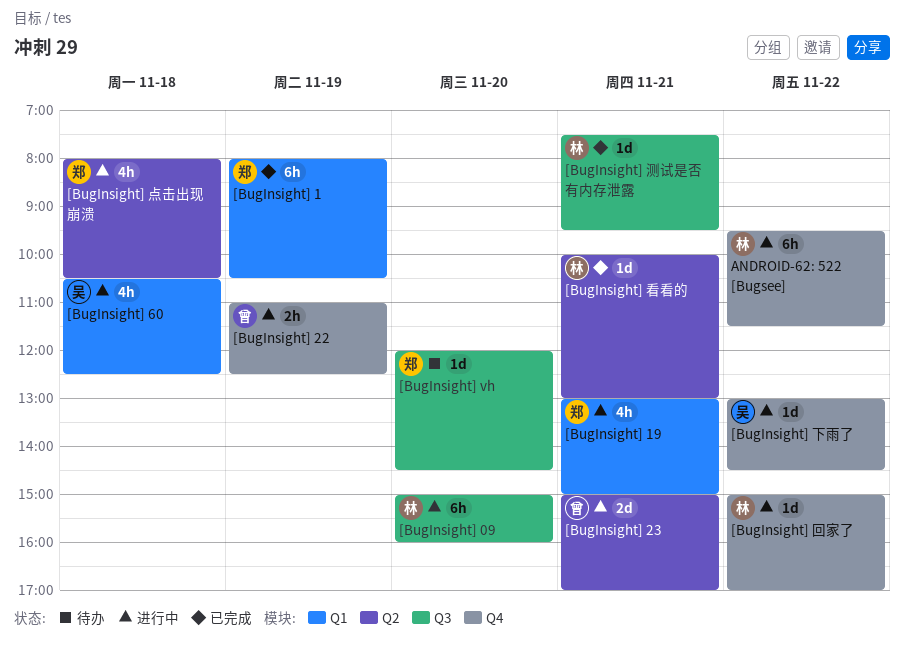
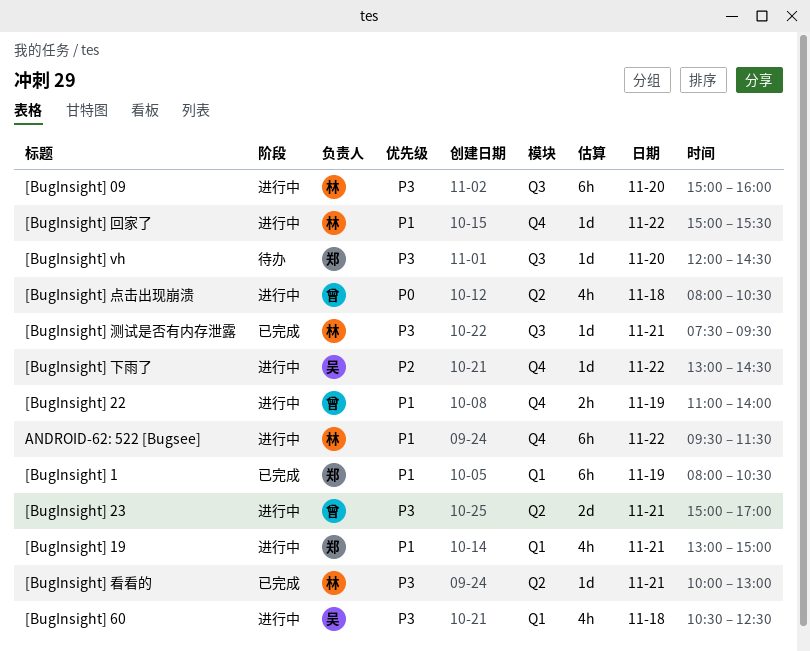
[BugInsight] 22, ends: 12:30 -> 14:00
[BugInsight] 回家了, ends: 17:00 -> 15:30
[BugInsight] 点击出现崩溃, owner: 郑 -> 曾

